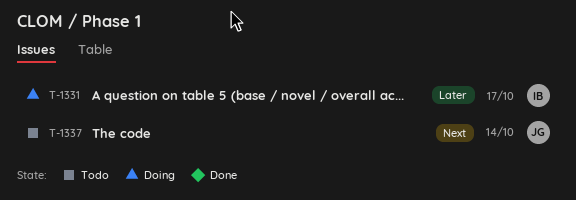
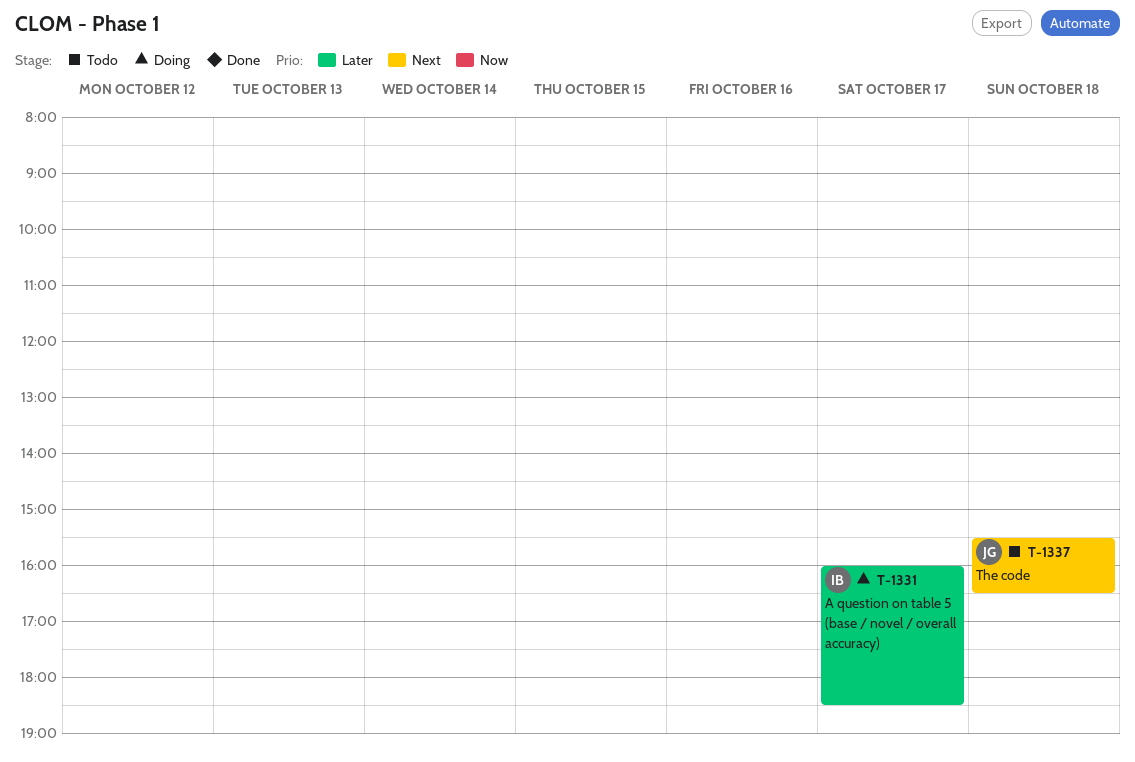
T-1337, day: Oct 14 -> Oct 18

